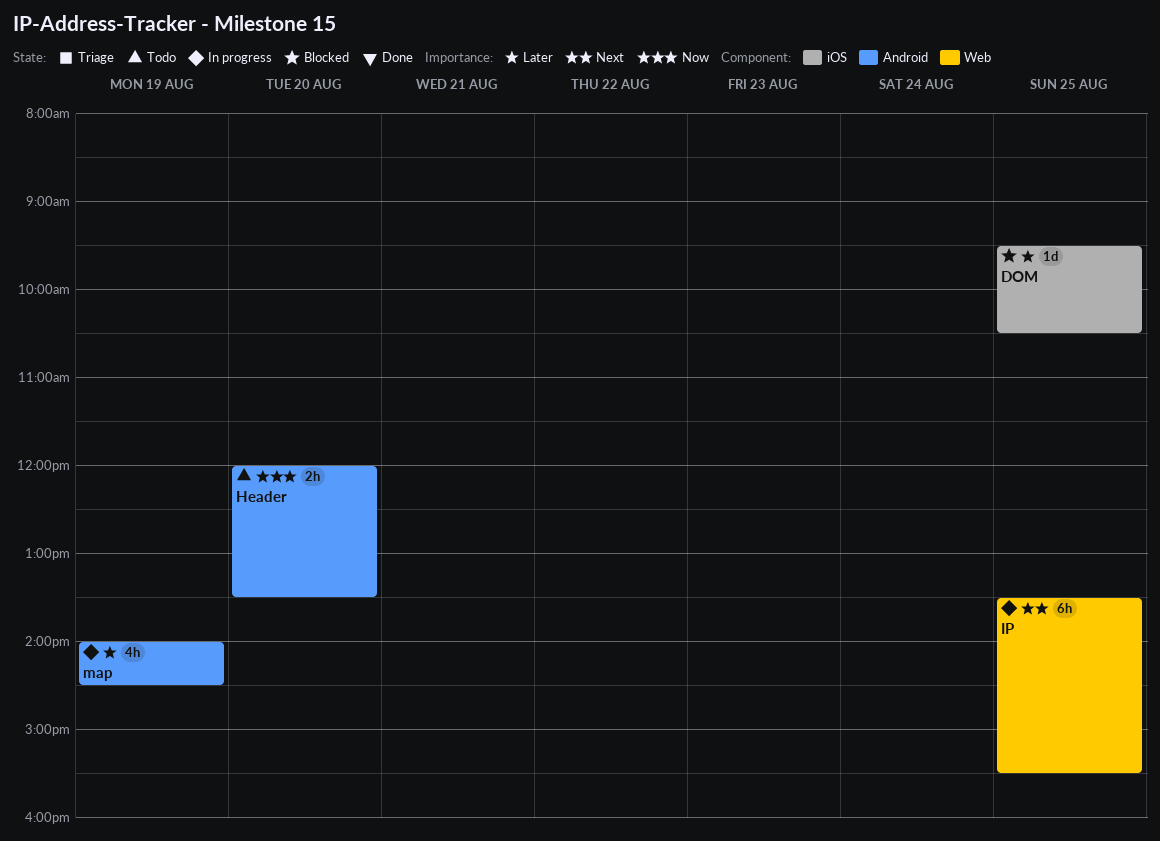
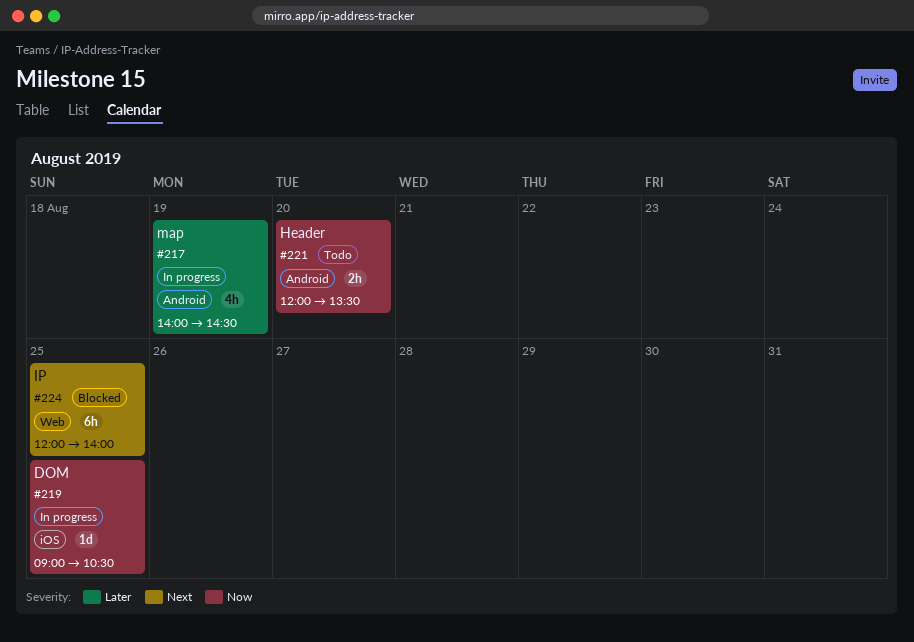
DOM, status: Blocked -> In progress
DOM, priority: Later -> Now
DOM, begins: 09:30 -> 09:00
IP, status: In progress -> Blocked
IP, begins: 13:30 -> 12:00
IP, ends: 15:30 -> 14:00

